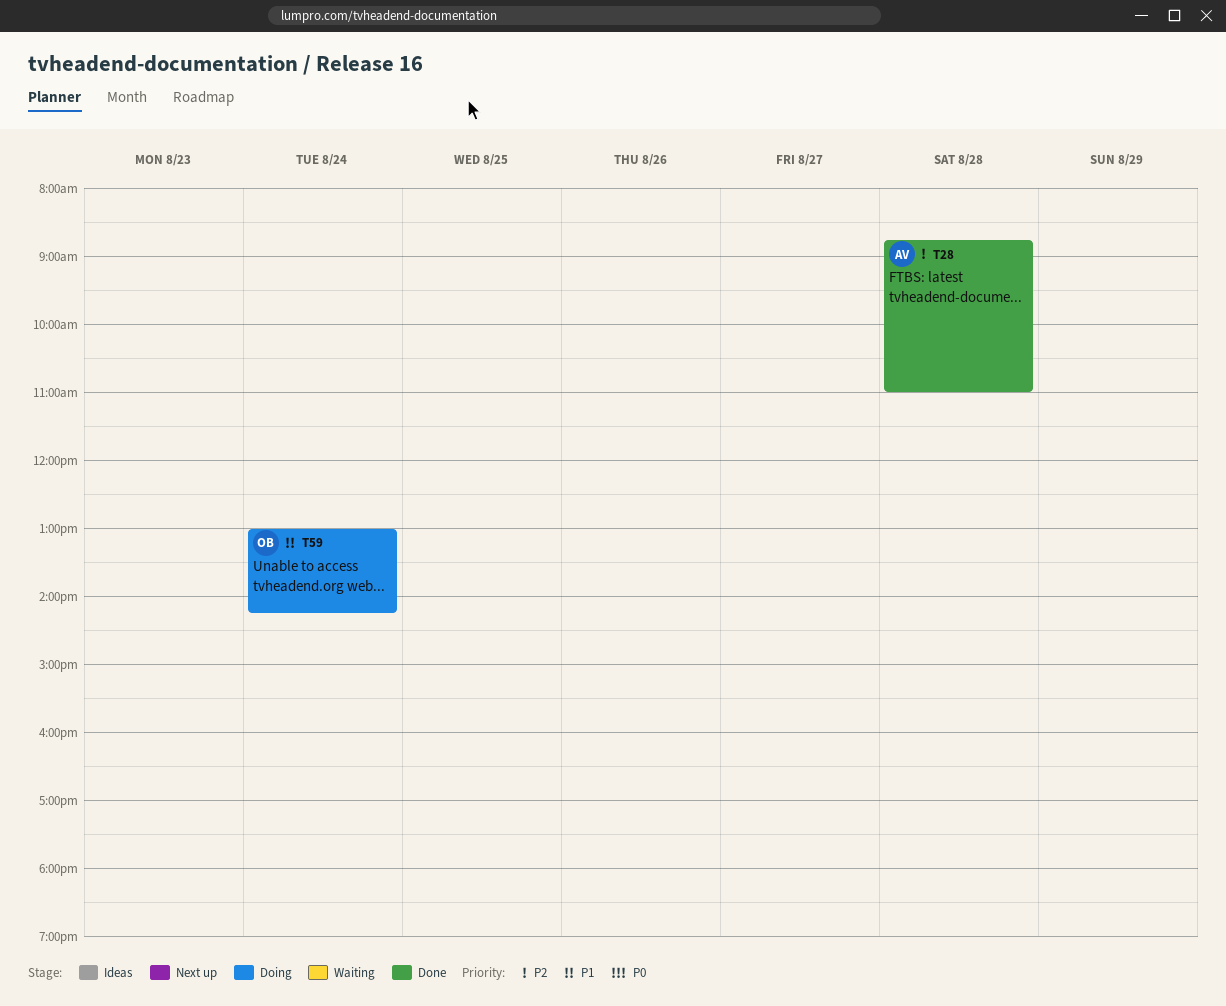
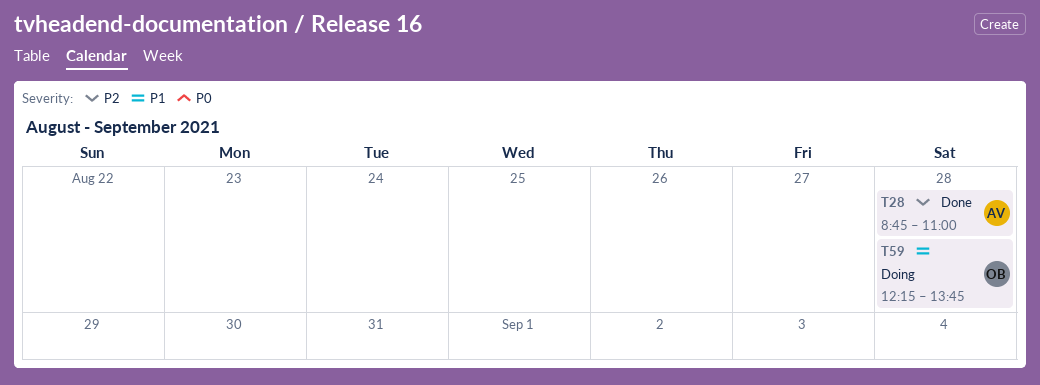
T59, day: Aug 24 -> Aug 28
T59, begins: 13:00 -> 12:15
T59, ends: 14:15 -> 13:45

